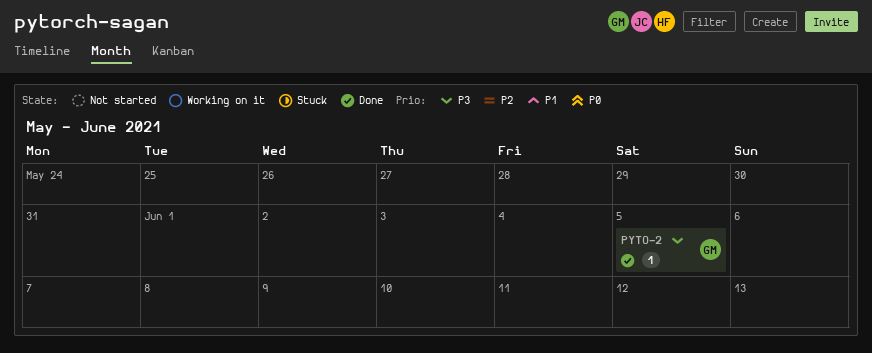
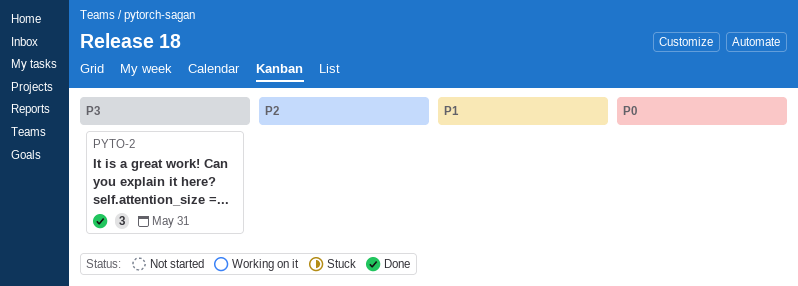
PYTO-2, estimate: 1 -> 3
PYTO-2, due: Jun 5 -> May 31

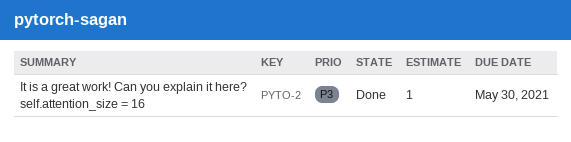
PYTO-2, estimate: 3 -> 1
PYTO-2, due: May 31 -> May 30

